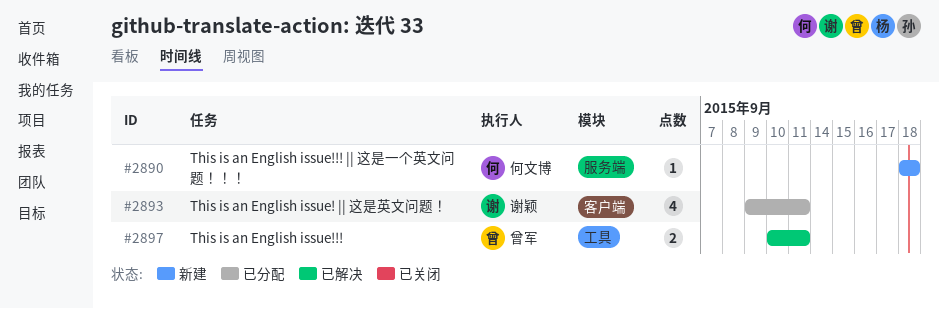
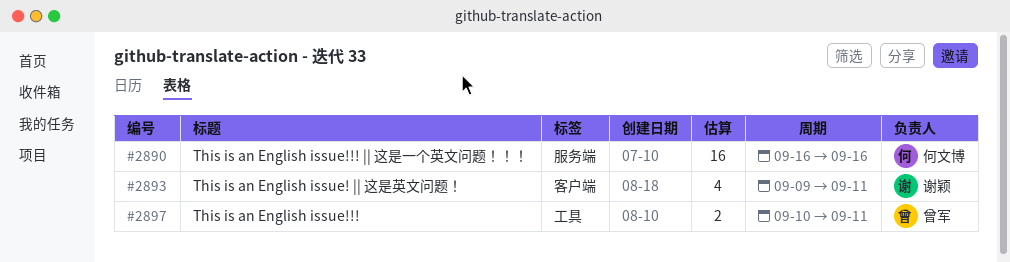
#2890, estimate: 1 -> 16
#2890, start: Sep 18 -> Sep 16
#2890, due: Sep 18 -> Sep 16

